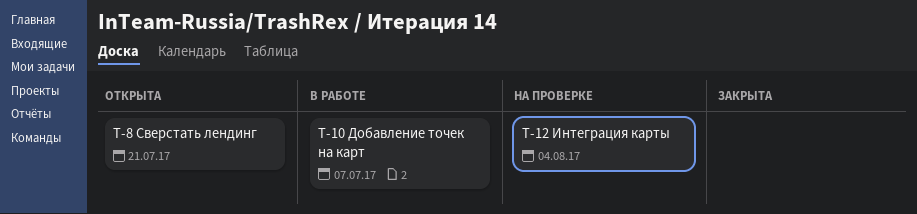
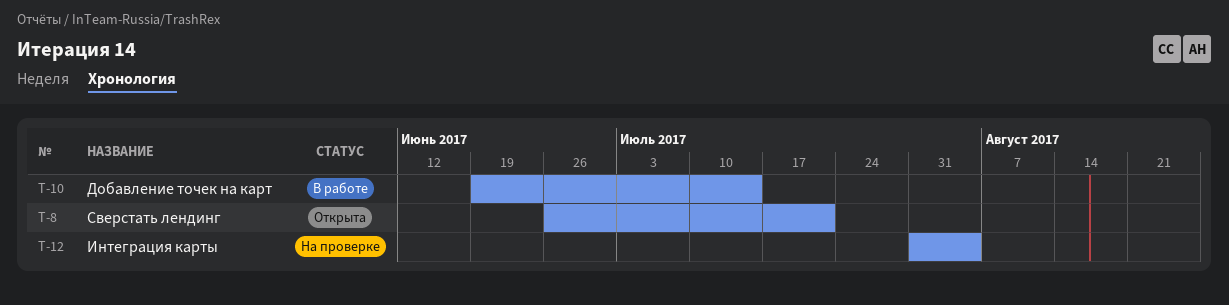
T-10, due: Jul 7 -> Jul 14

